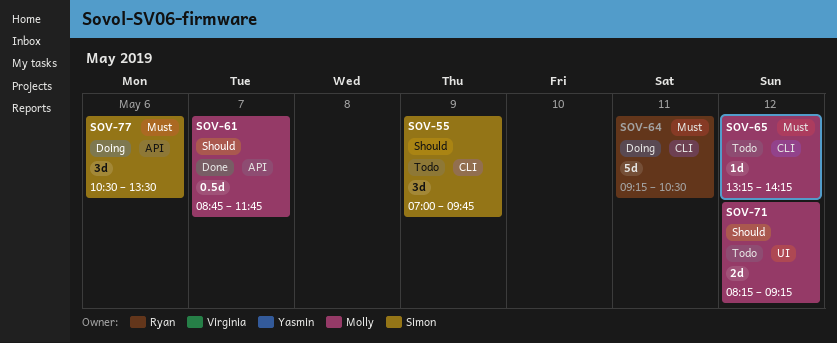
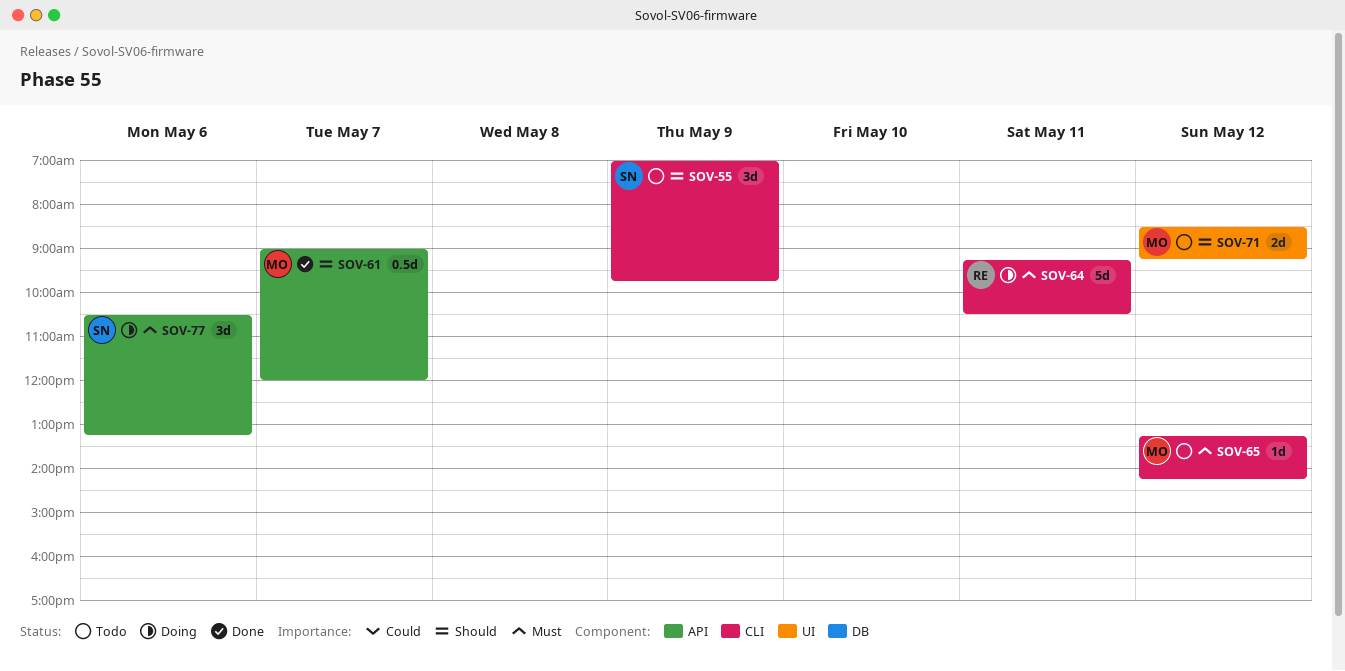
SOV-61, begins: 08:45 -> 09:00
SOV-61, ends: 11:45 -> 12:00
SOV-71, begins: 08:15 -> 08:30
SOV-77, ends: 13:30 -> 13:15

